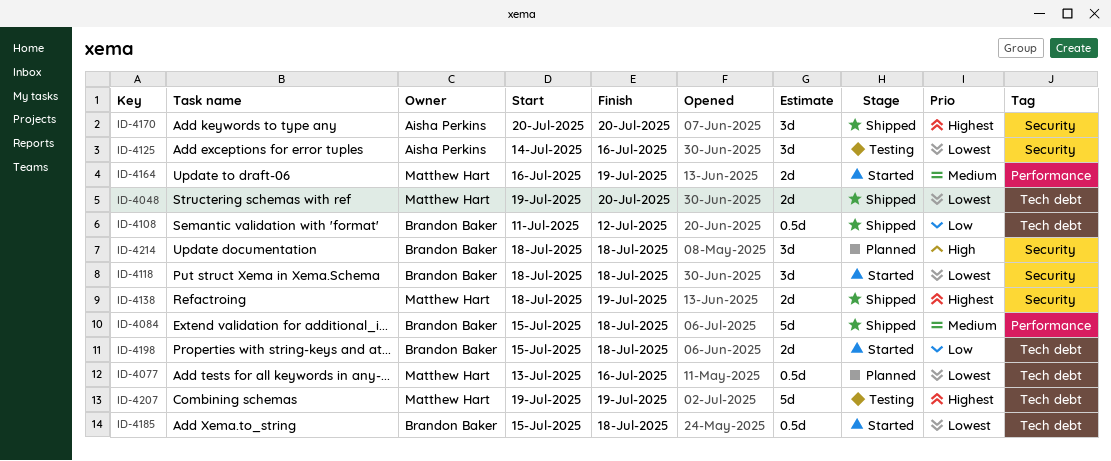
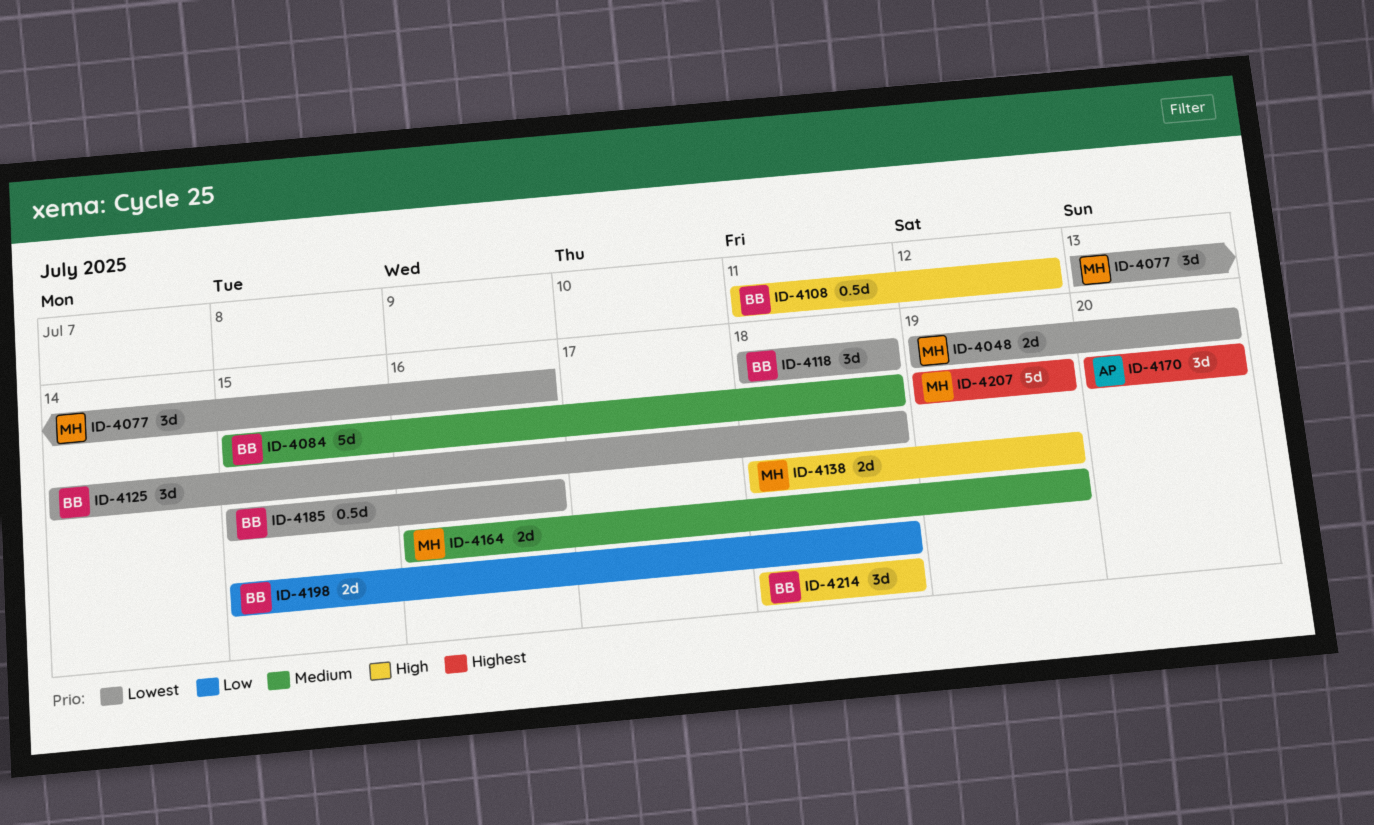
ID-4077, estimate: 0.5d -> 3d
ID-4108, priority: Low -> High
ID-4125, owner: Aisha Perkins -> Brandon Baker
ID-4125, due: Jul 16 -> Jul 18
ID-4138, priority: Highest -> High
ID-4185, due: Jul 18 -> Jul 16

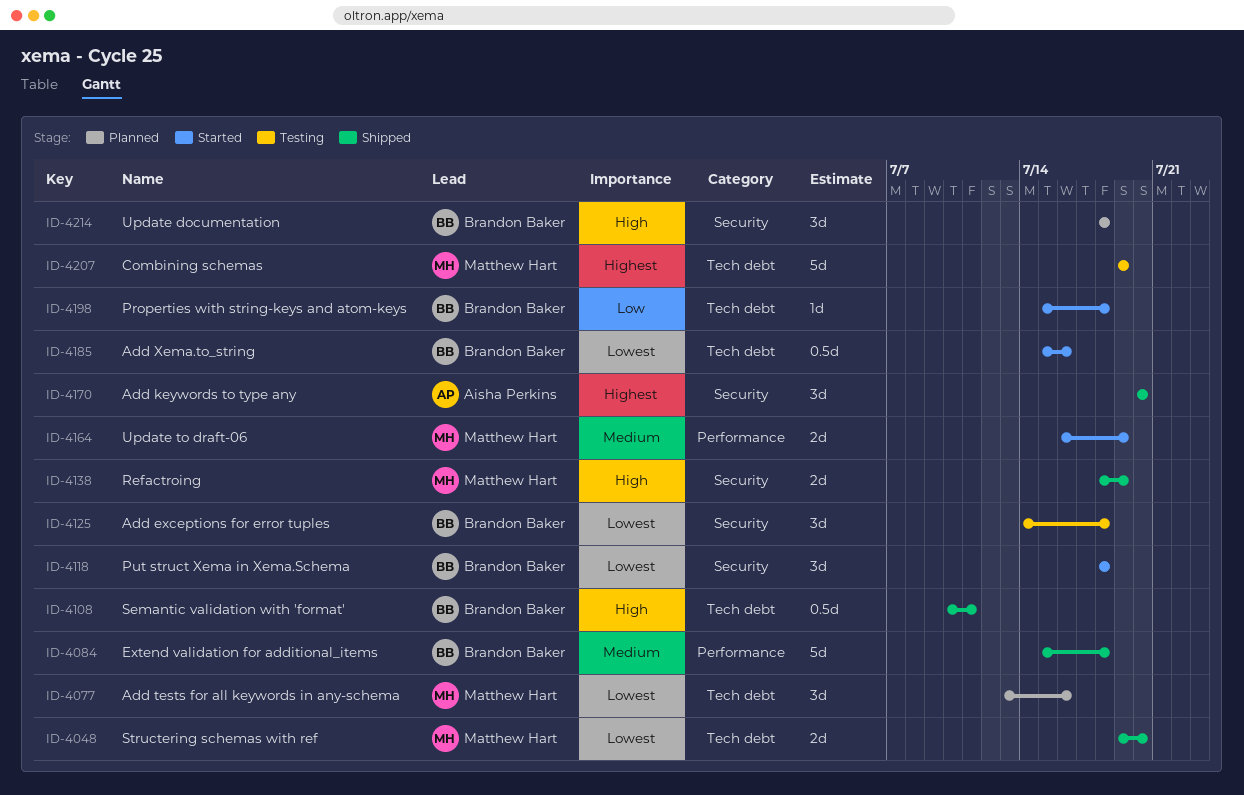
ID-4108, start: Jul 11 -> Jul 10
ID-4108, due: Jul 12 -> Jul 11
ID-4198, estimate: 2d -> 1d

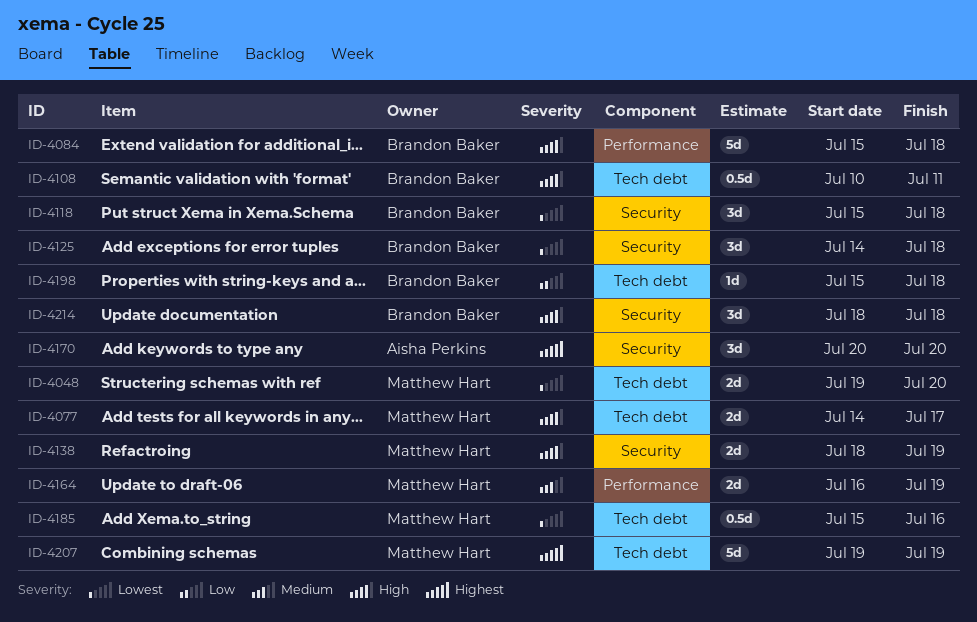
ID-4077, priority: Lowest -> High
ID-4077, estimate: 3d -> 2d
ID-4077, start: Jul 13 -> Jul 14
ID-4077, due: Jul 16 -> Jul 17
ID-4084, priority: Medium -> High
ID-4118, start: Jul 18 -> Jul 15
ID-4185, owner: Brandon Baker -> Matthew Hart

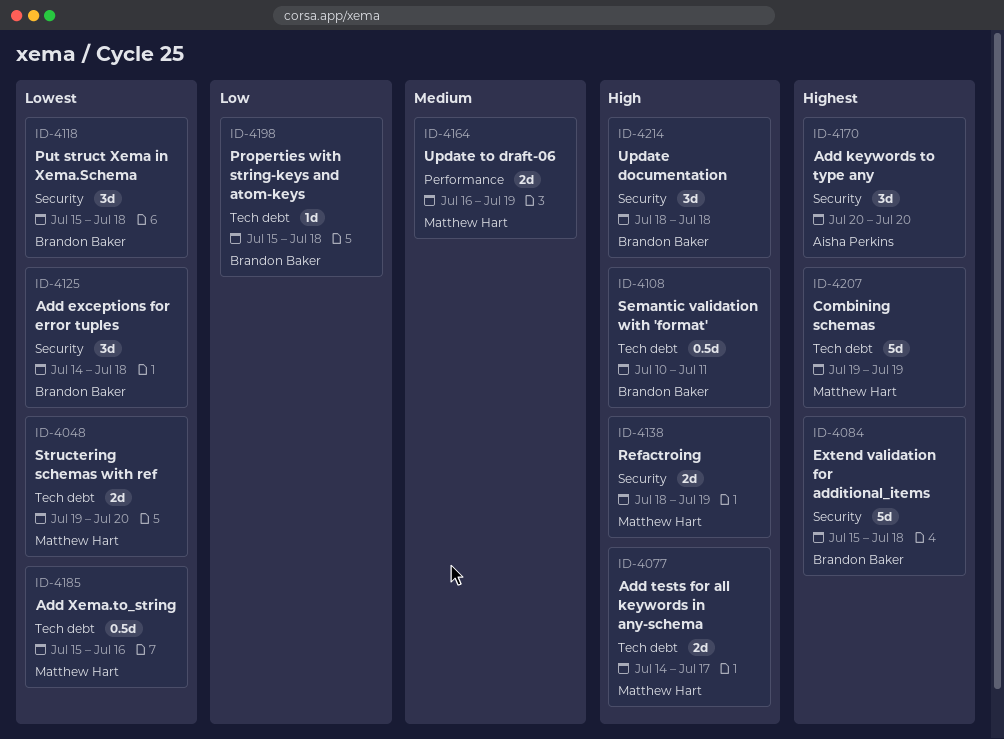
ID-4084, priority: High -> Highest
ID-4084, label: Performance -> Security

